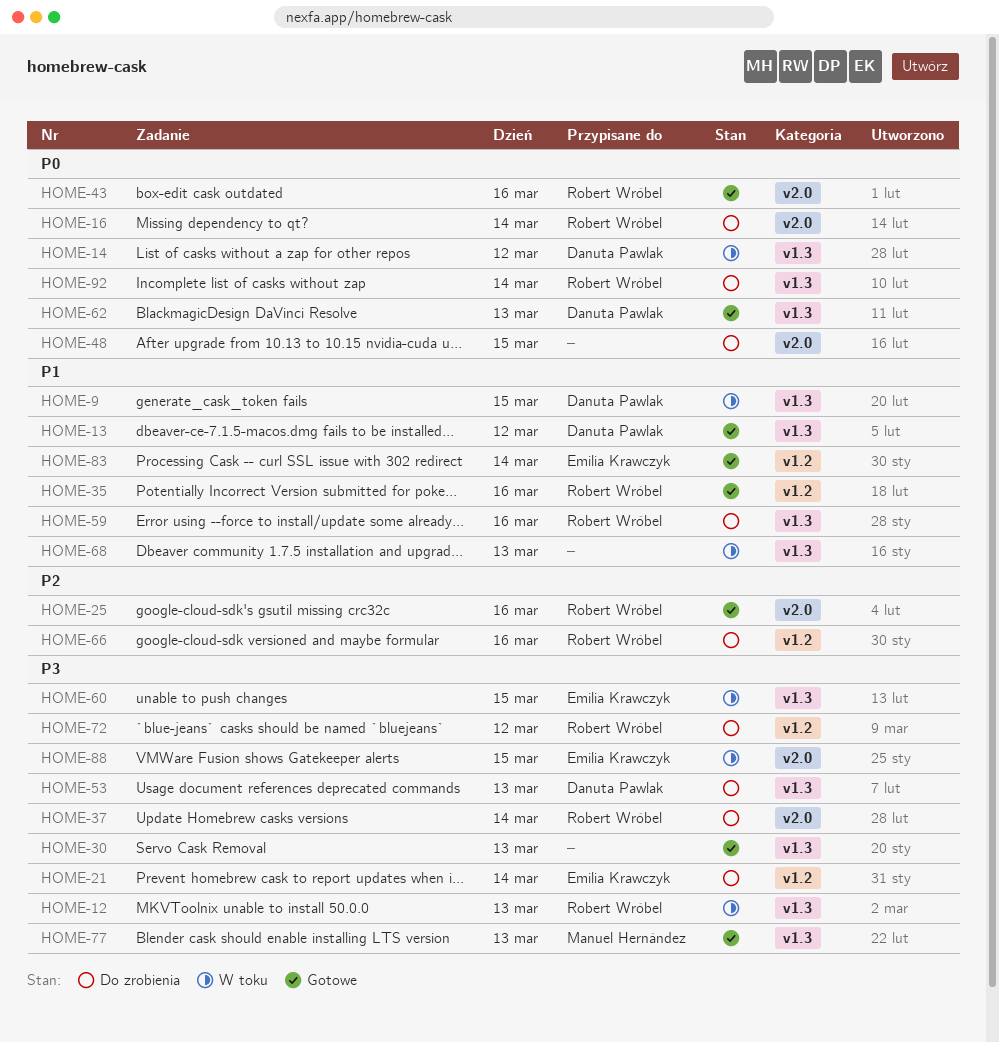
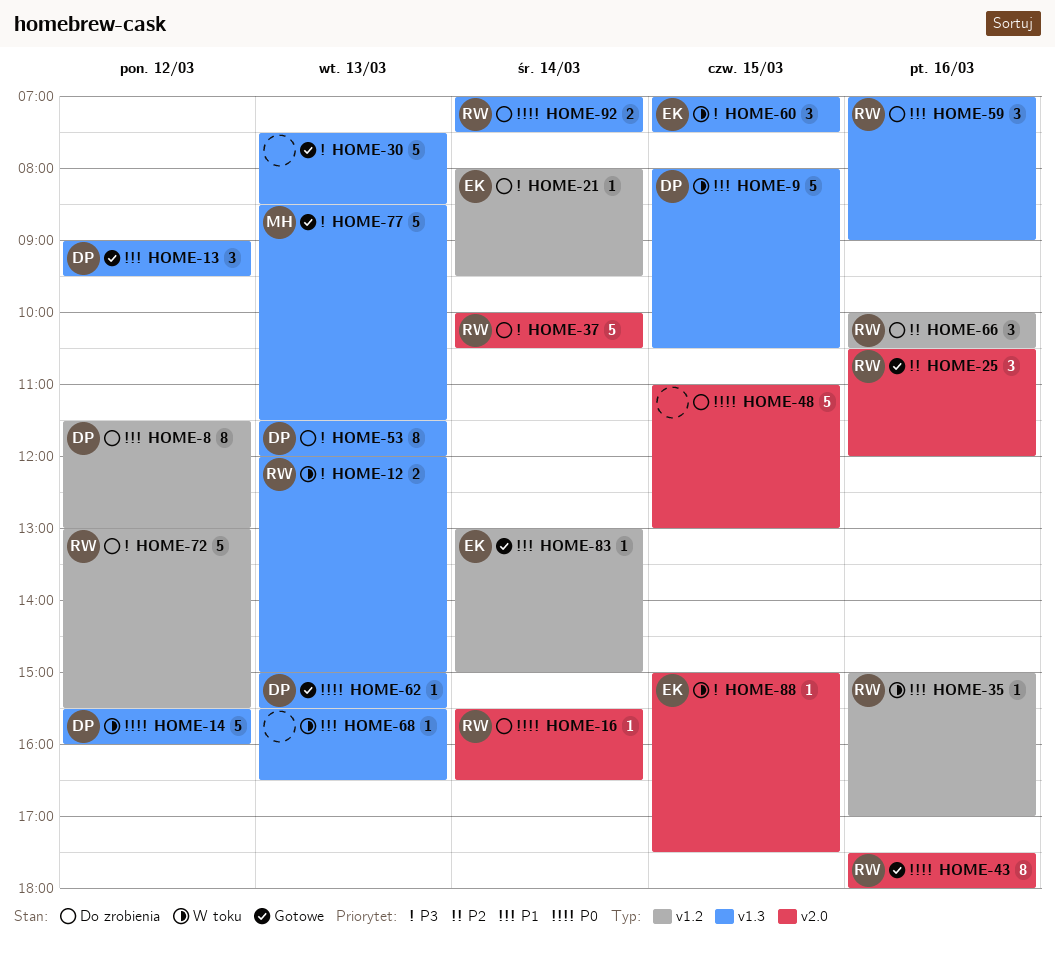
HOME-8: none -> present
HOME-35, status: Gotowe -> W toku

